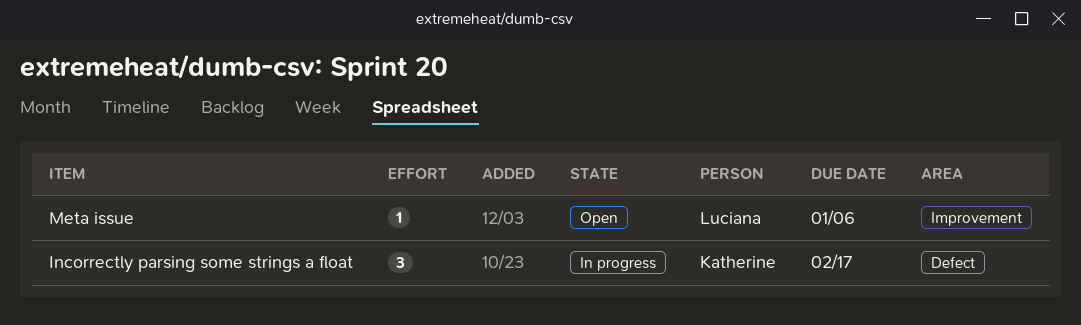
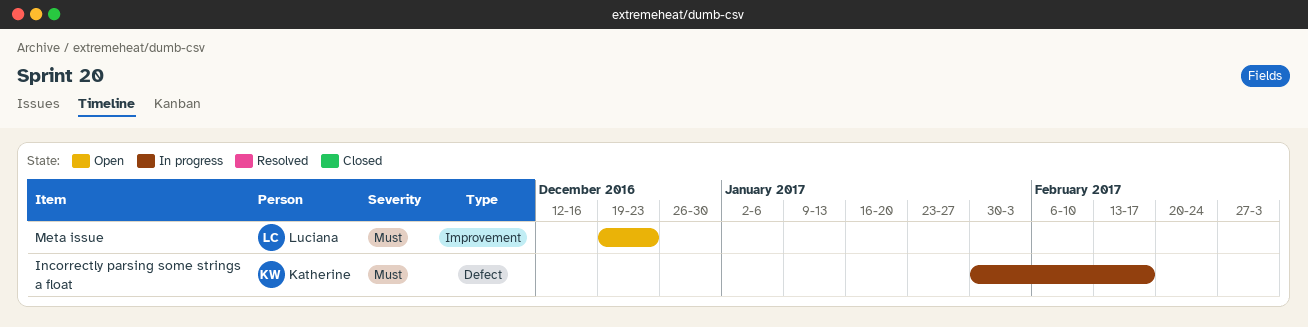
Meta issue, due: Jan 6 -> Dec 23

